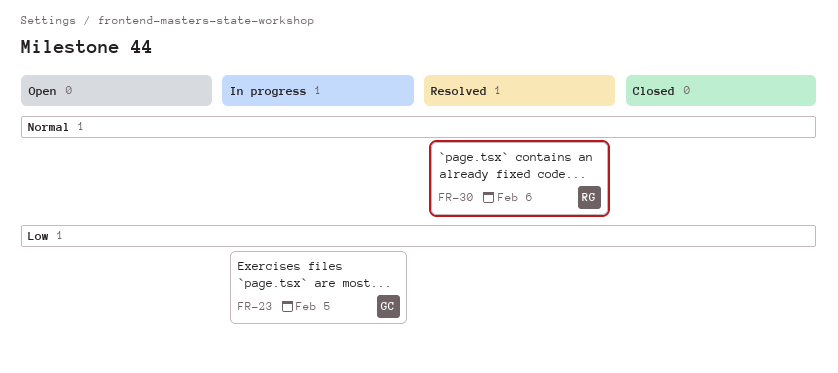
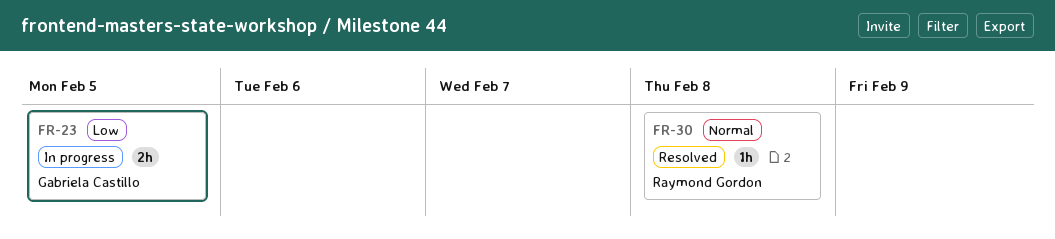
FR-30, due: Feb 6 -> Feb 8

